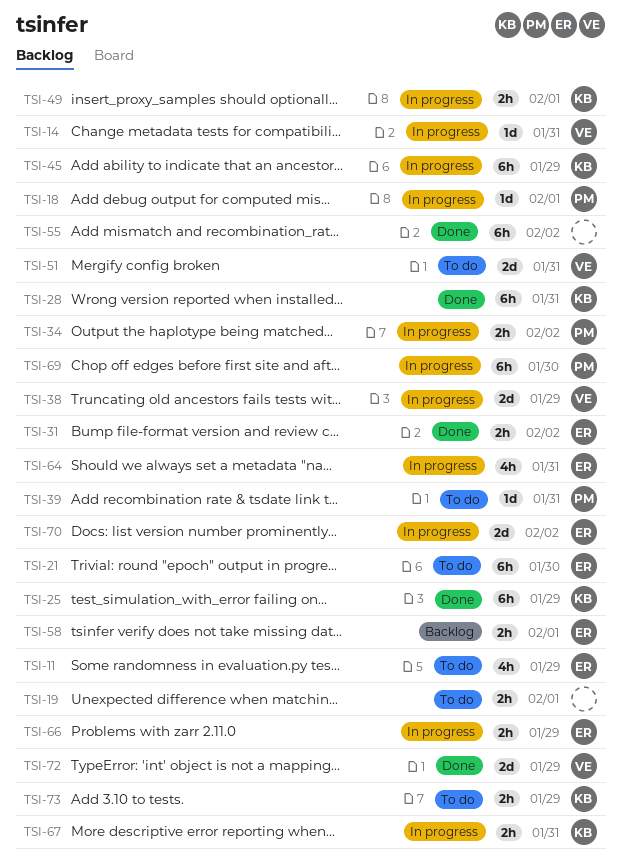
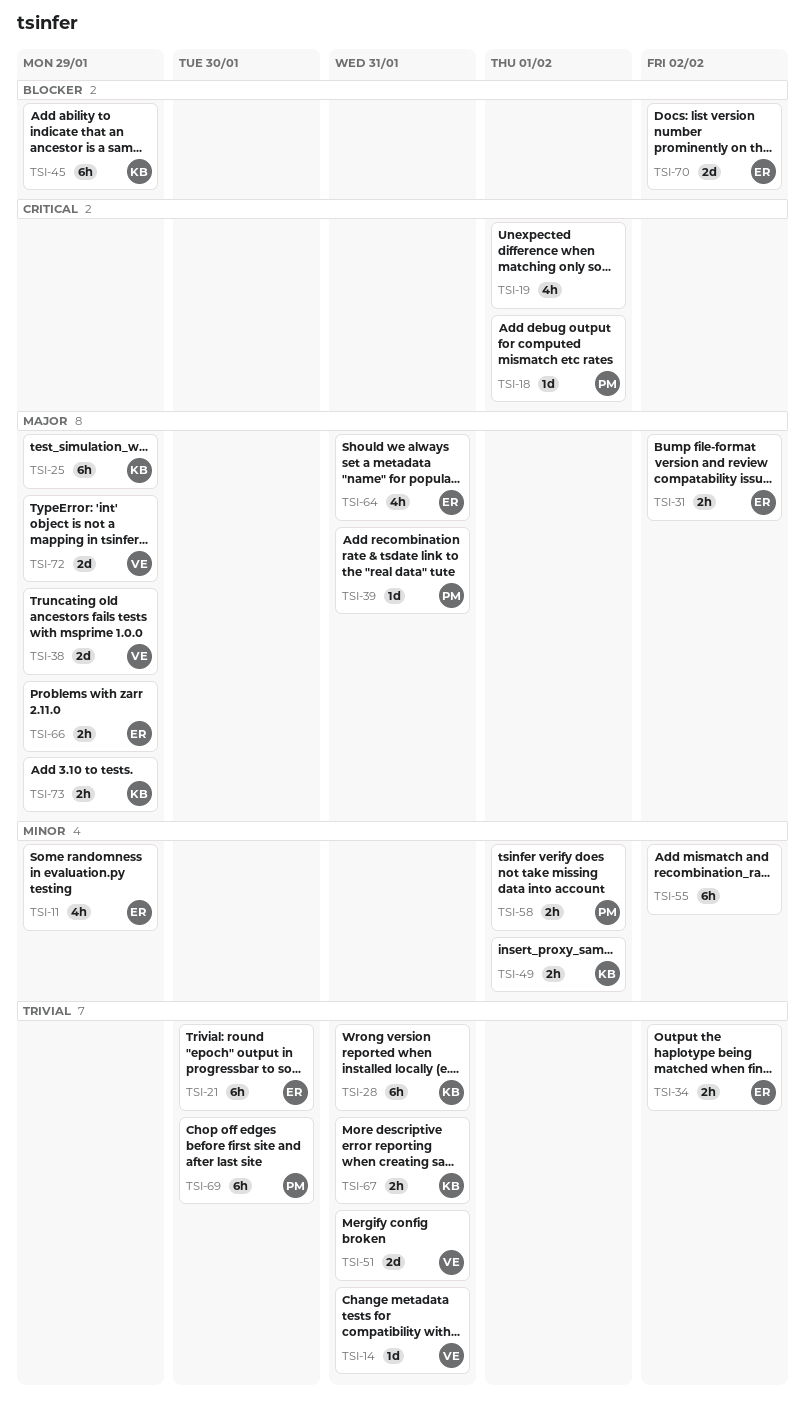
TSI-19, estimate: 2h -> 4h
TSI-34, owner: PM -> ER
TSI-58, owner: ER -> PM

